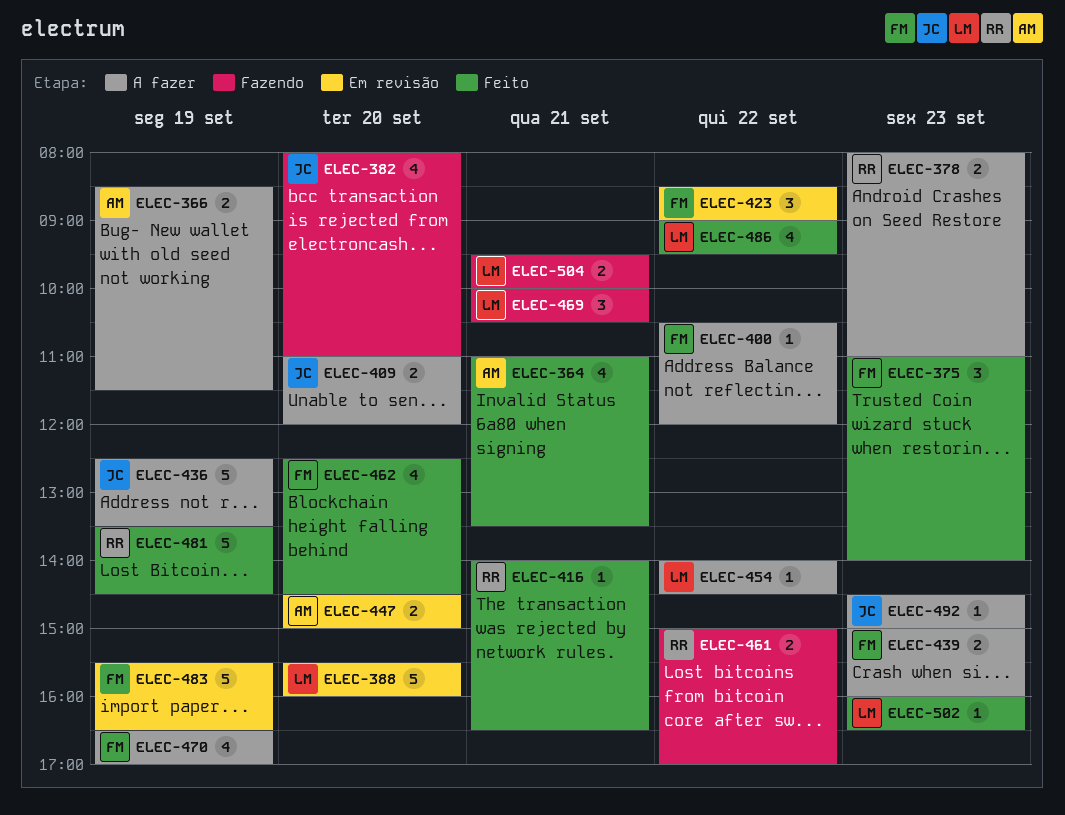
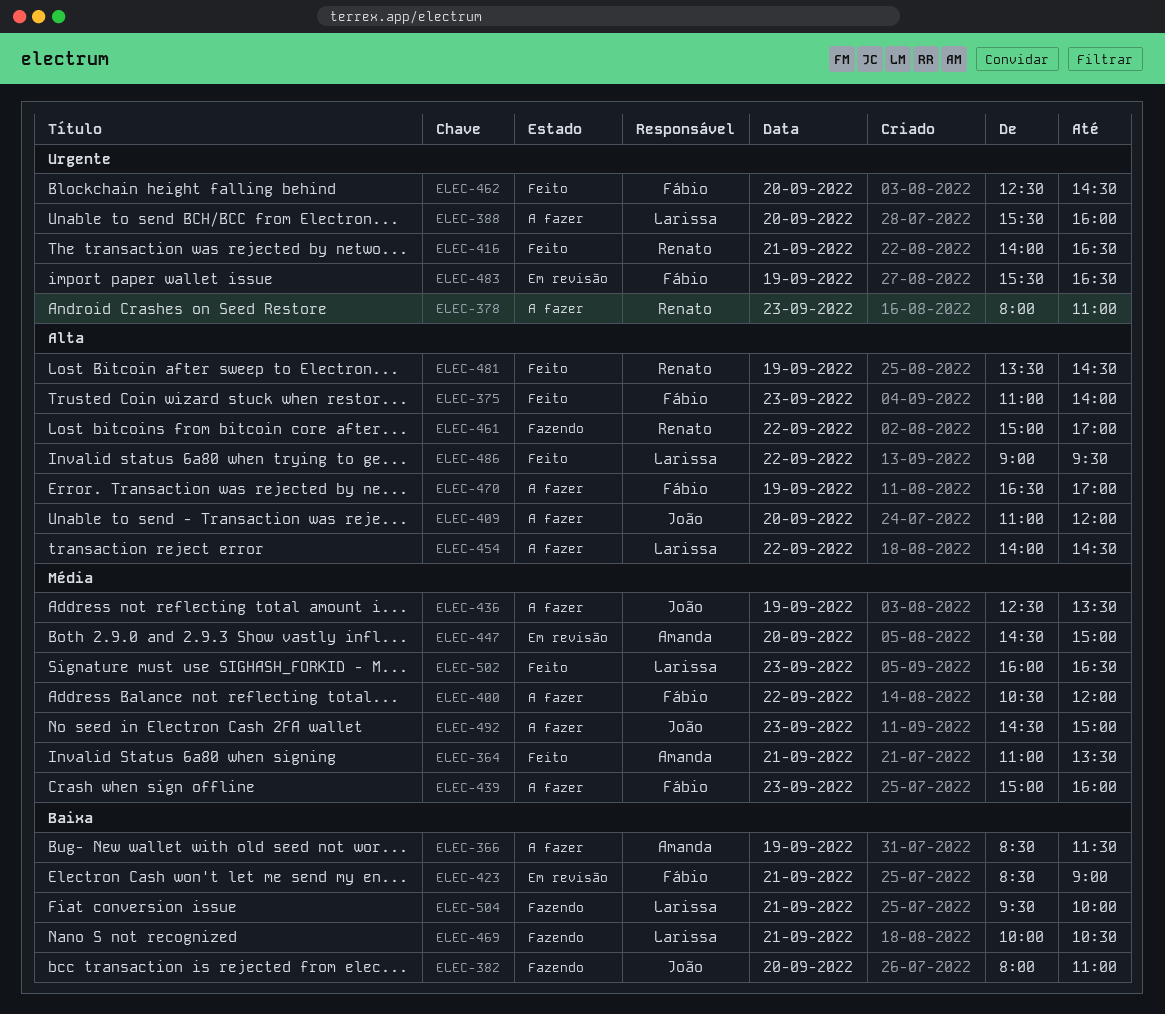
ELEC-388, status: Em revisão -> A fazer
ELEC-423, day: Sep 22 -> Sep 21

